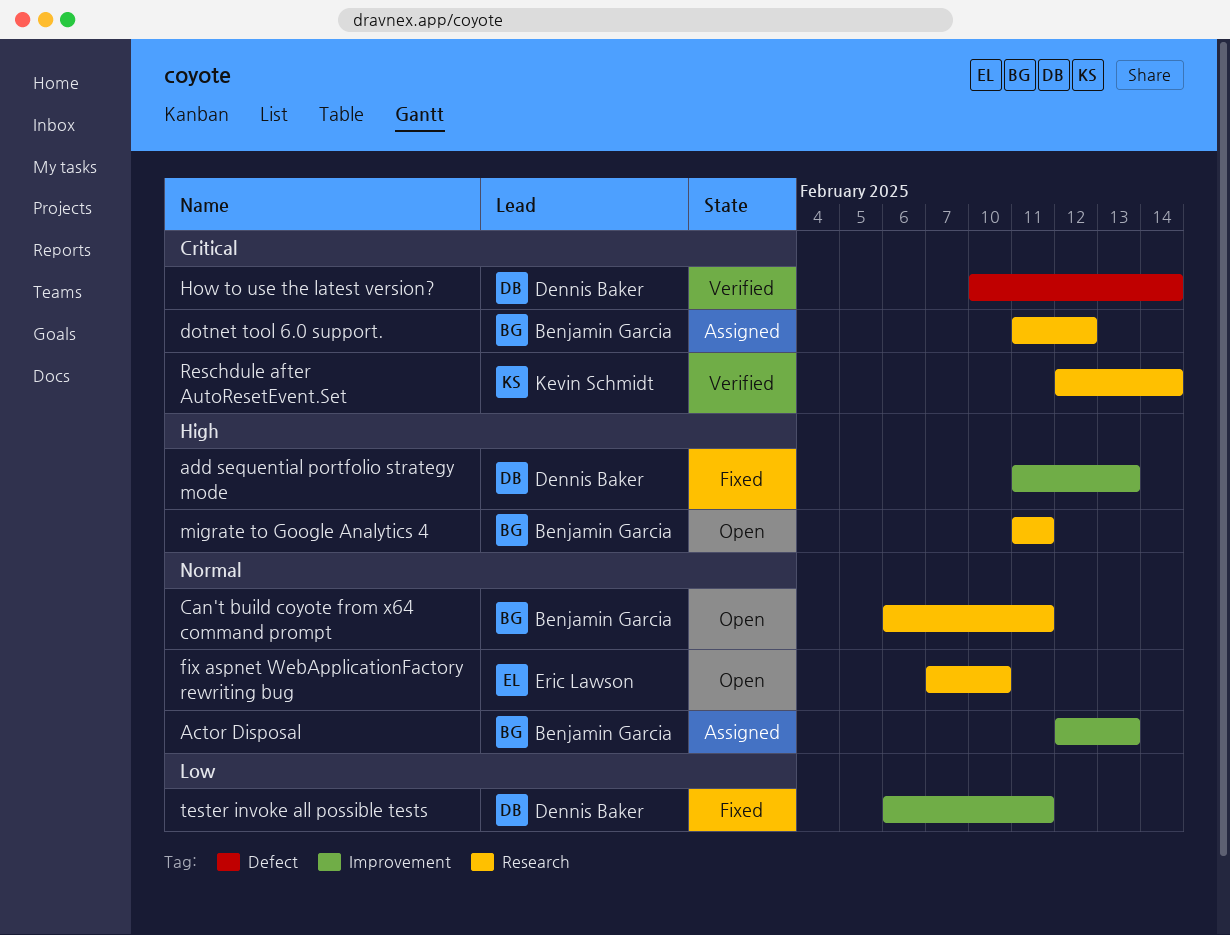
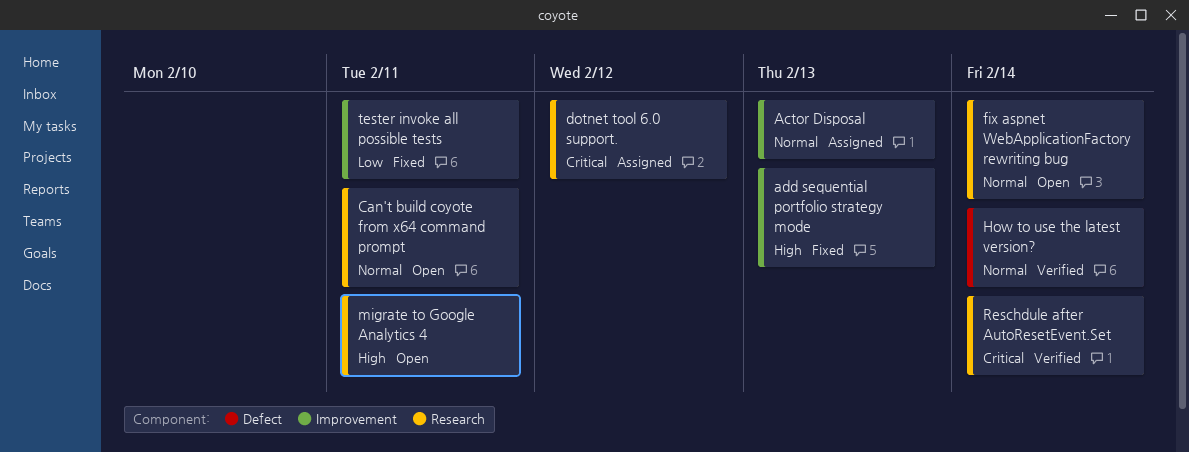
fix aspnet WebApplicationFactory rewriting bug, due: Feb 10 -> Feb 14
How to use the latest version?, priority: Critical -> Normal

